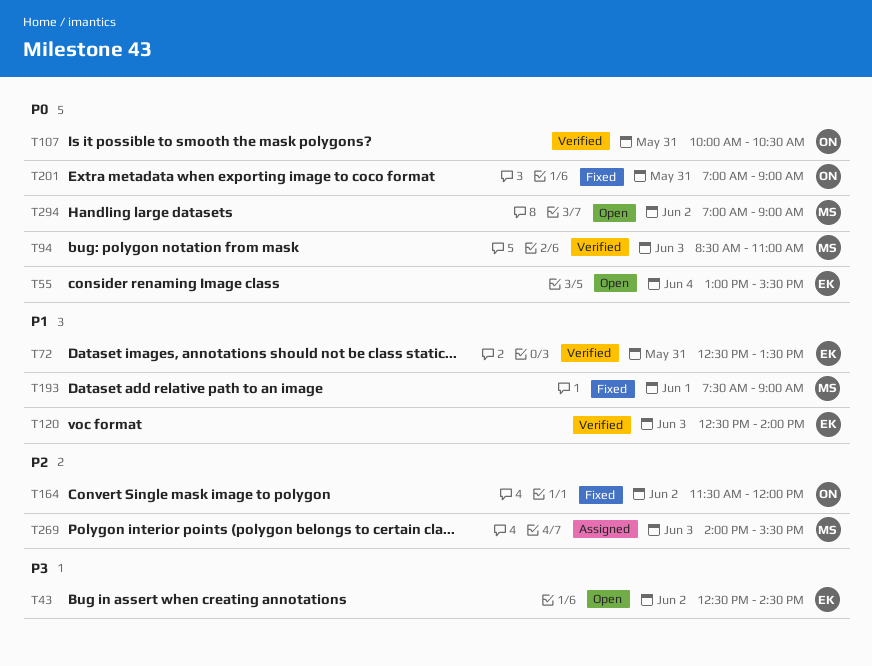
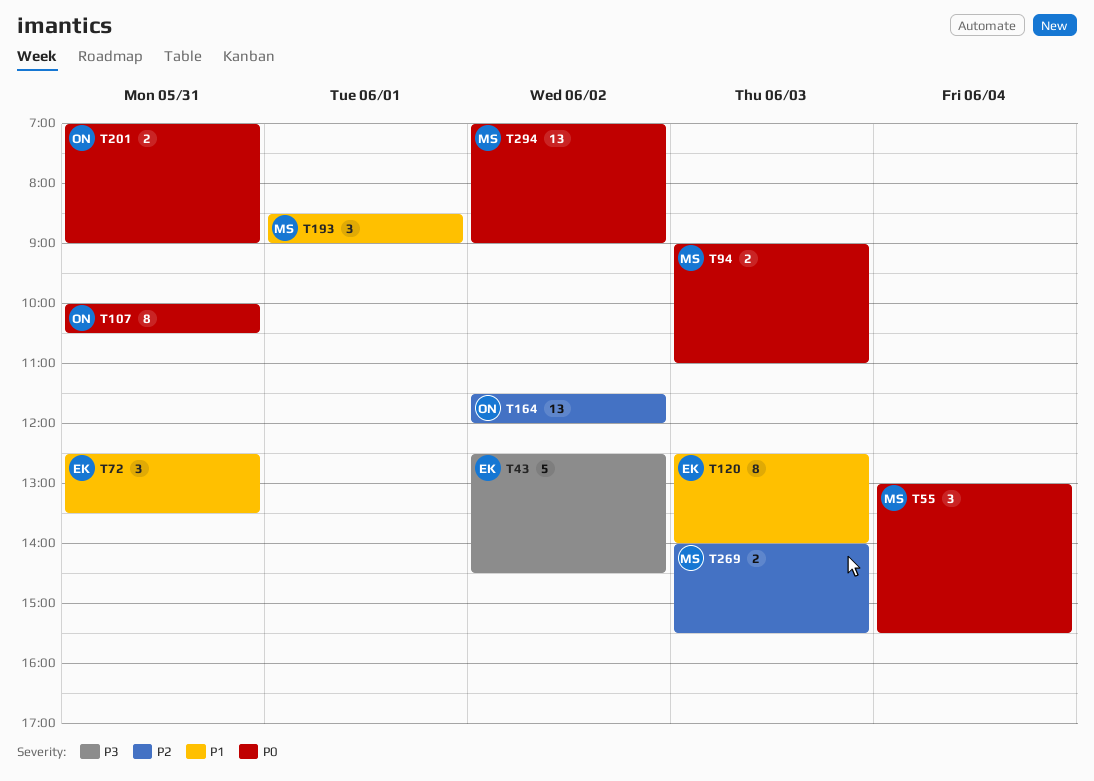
T55, owner: EK -> MS
T94, begins: 08:30 -> 09:00
T193, begins: 07:30 -> 08:30

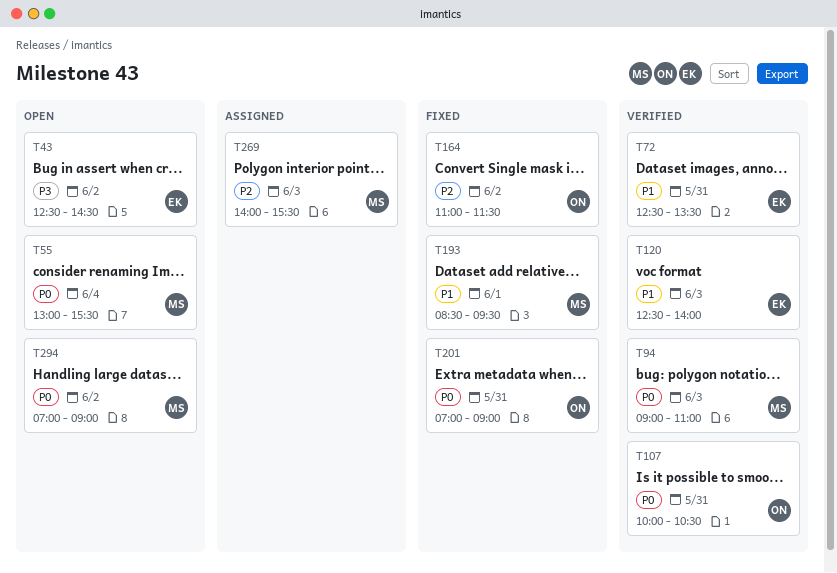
T164, begins: 11:30 -> 11:00
T164, ends: 12:00 -> 11:30
T193, ends: 09:00 -> 09:30

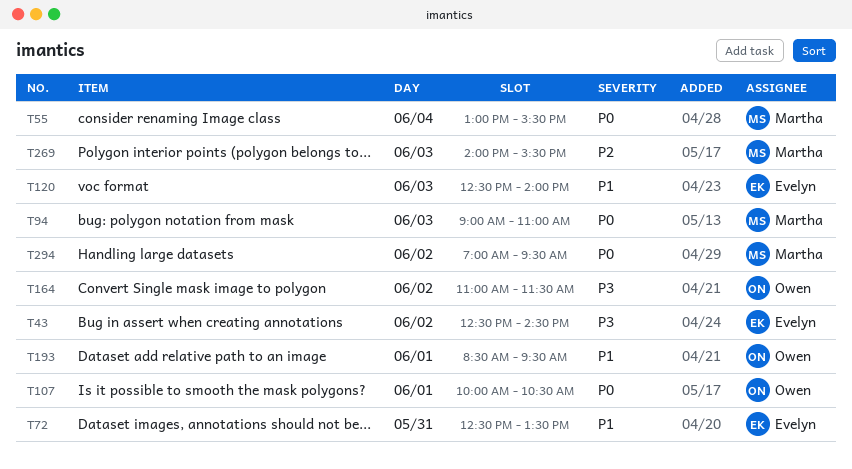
T107, day: May 31 -> Jun 1
T164, priority: P2 -> P3
T193, owner: Martha -> Owen
T201: present -> none
T294, ends: 09:00 -> 09:30

